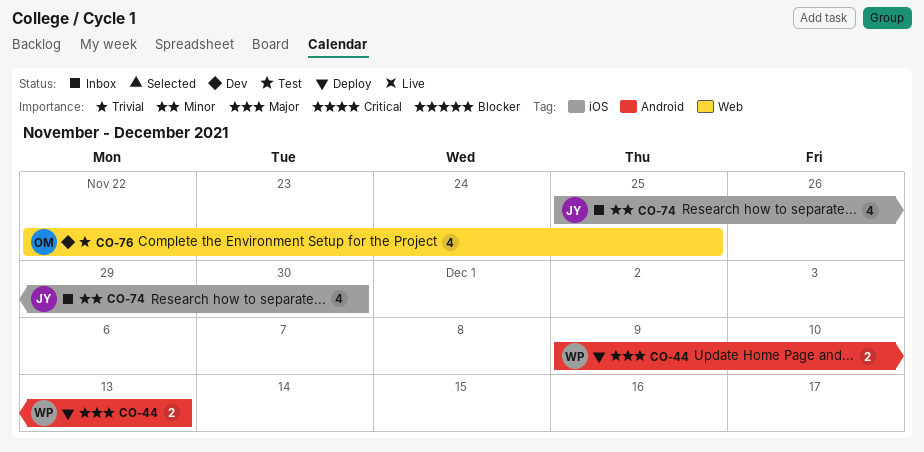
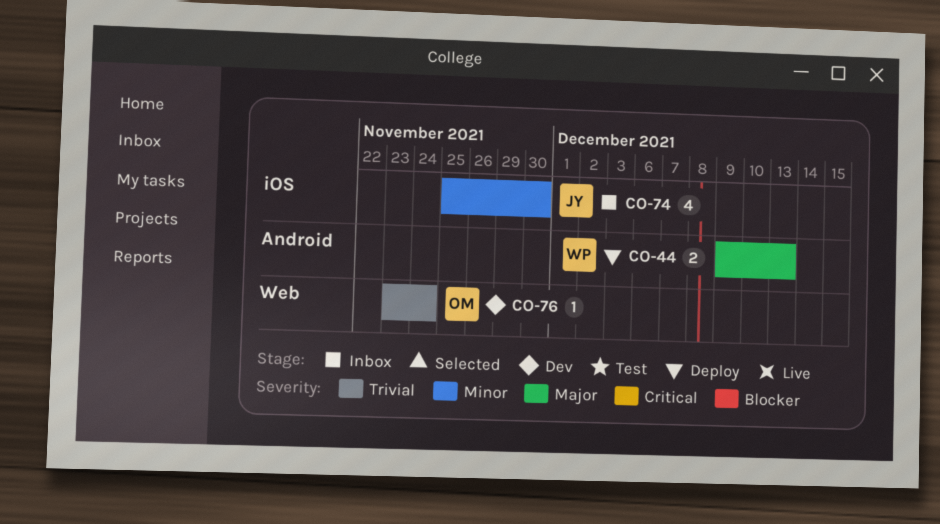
CO-76, estimate: 4 -> 1
CO-76, start: Nov 22 -> Nov 23
CO-76, due: Nov 25 -> Nov 24

